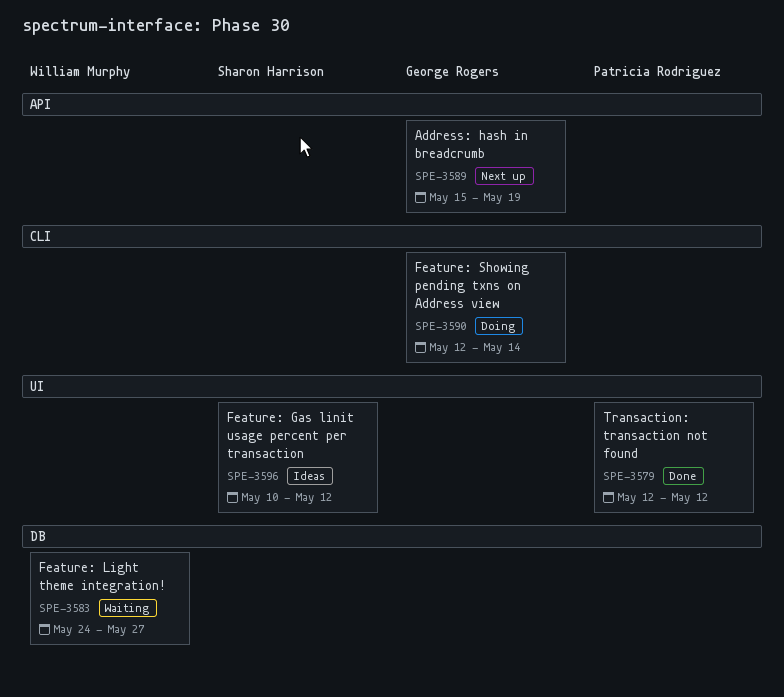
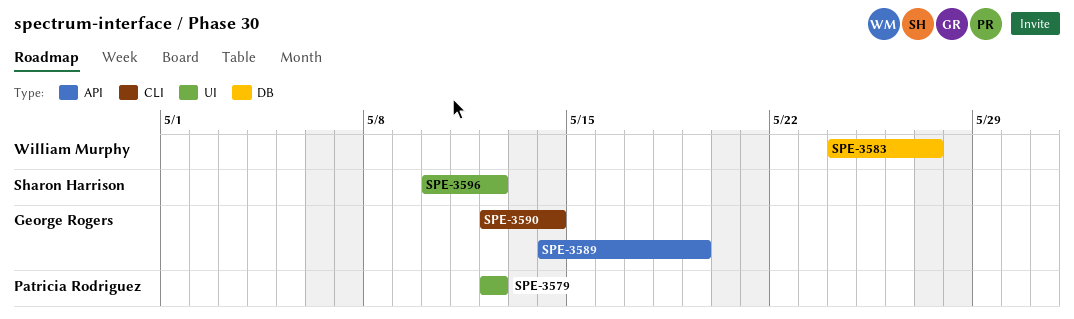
SPE-3589, start: May 15 -> May 14

